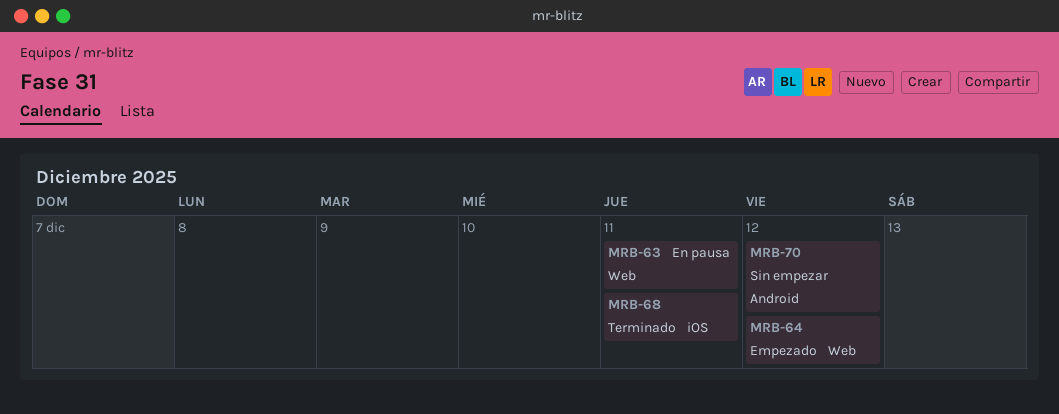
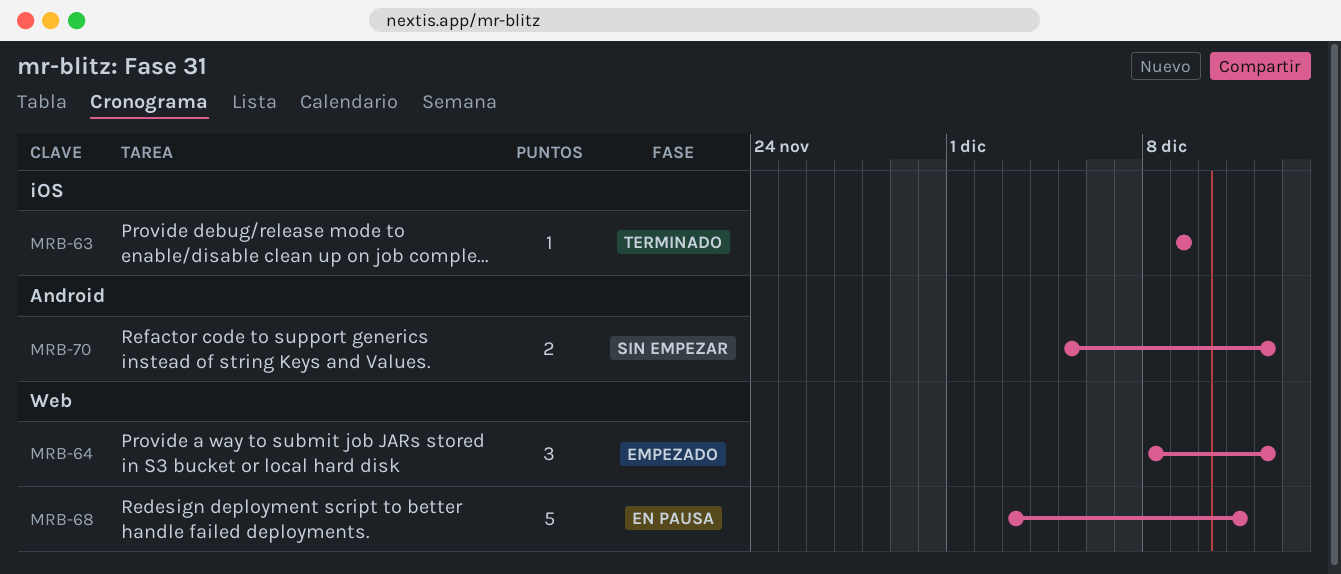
MRB-63, status: En pausa -> Terminado
MRB-63, label: Web -> iOS
MRB-63, due: Dec 11 -> Dec 9
MRB-68, status: Terminado -> En pausa
MRB-68, label: iOS -> Web

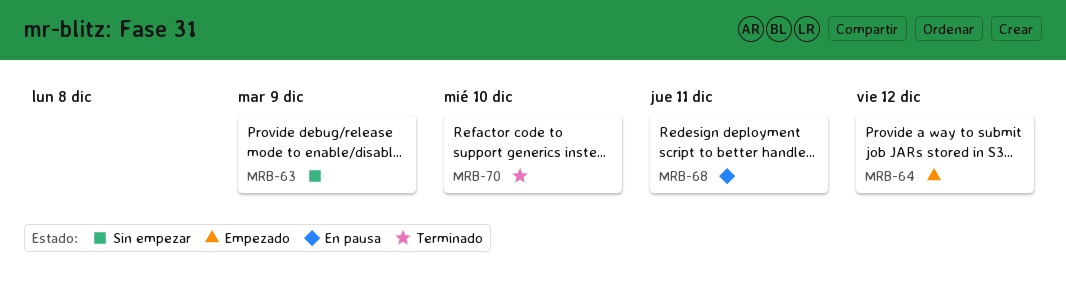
MRB-63, status: Terminado -> Sin empezar
MRB-70, status: Sin empezar -> Terminado
MRB-70, due: Dec 12 -> Dec 10

